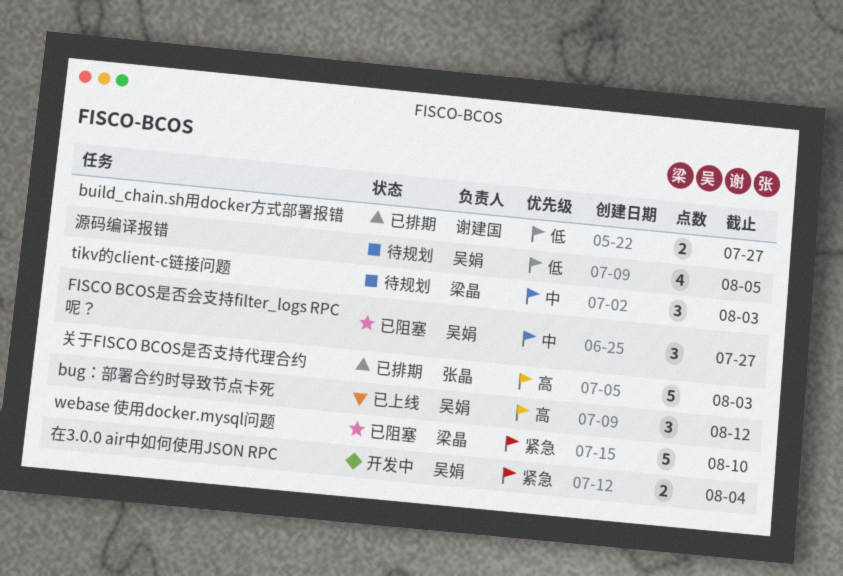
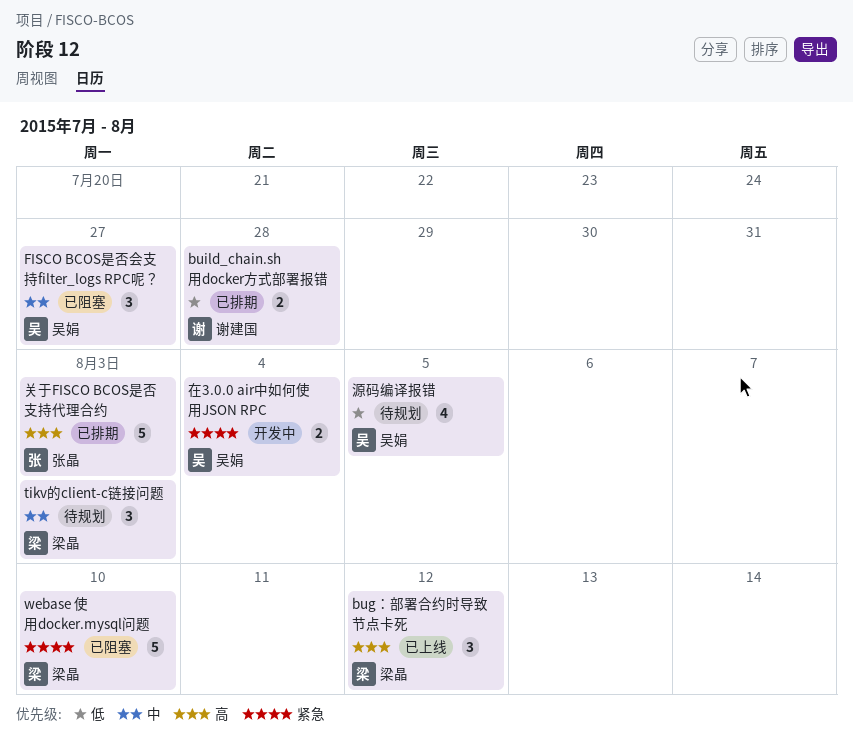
bug：部署合约时导致节点卡死, owner: 吴娟 -> 梁晶
build_chain.sh用docker方式部署报错, due: Jul 27 -> Jul 28

